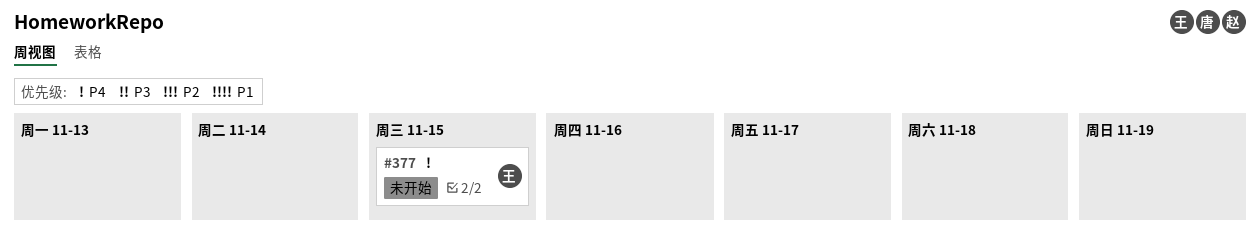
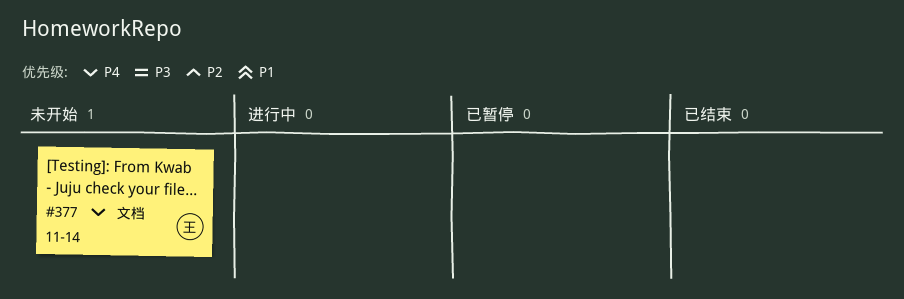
#377, due: Nov 15 -> Nov 14

